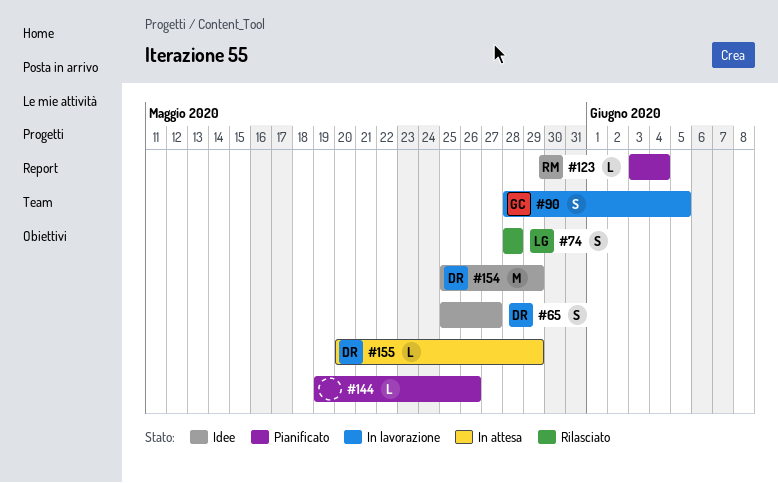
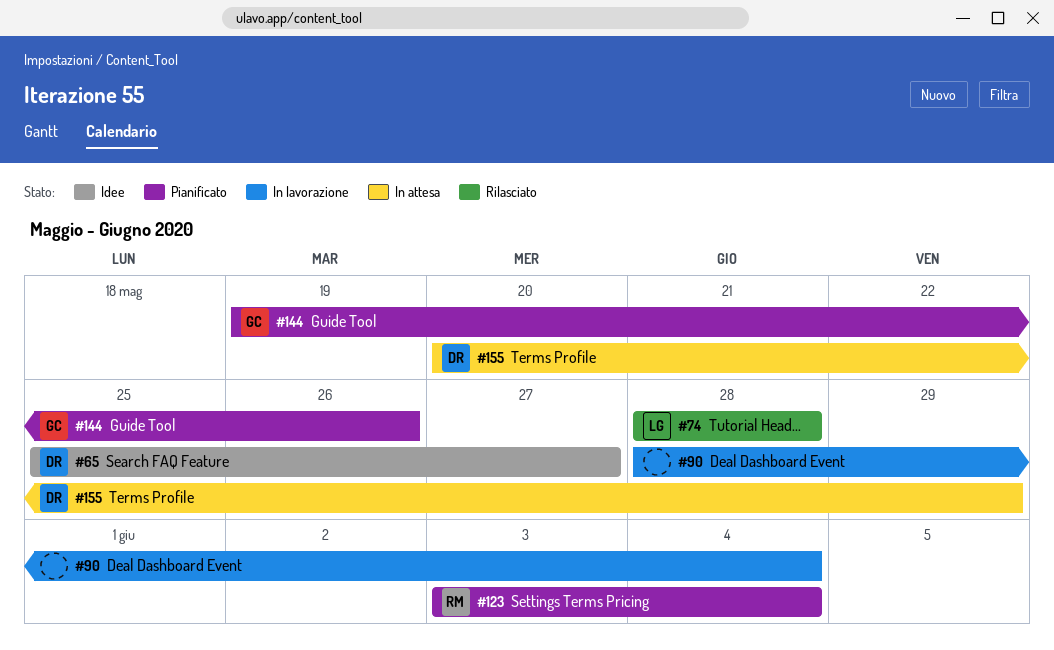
#90, owner: GC -> none
#90, due: Jun 5 -> Jun 4
#144, owner: none -> GC
#154: present -> none

